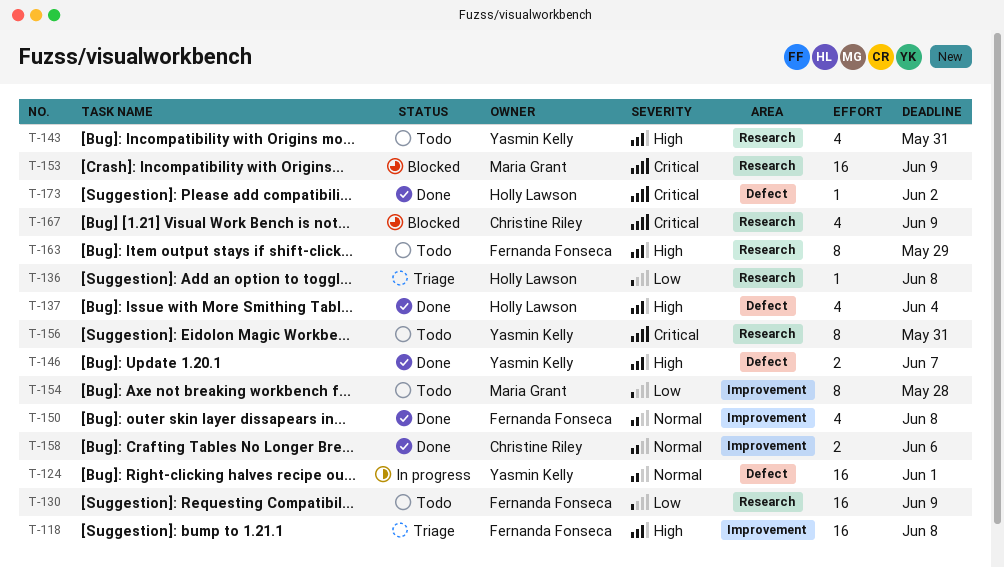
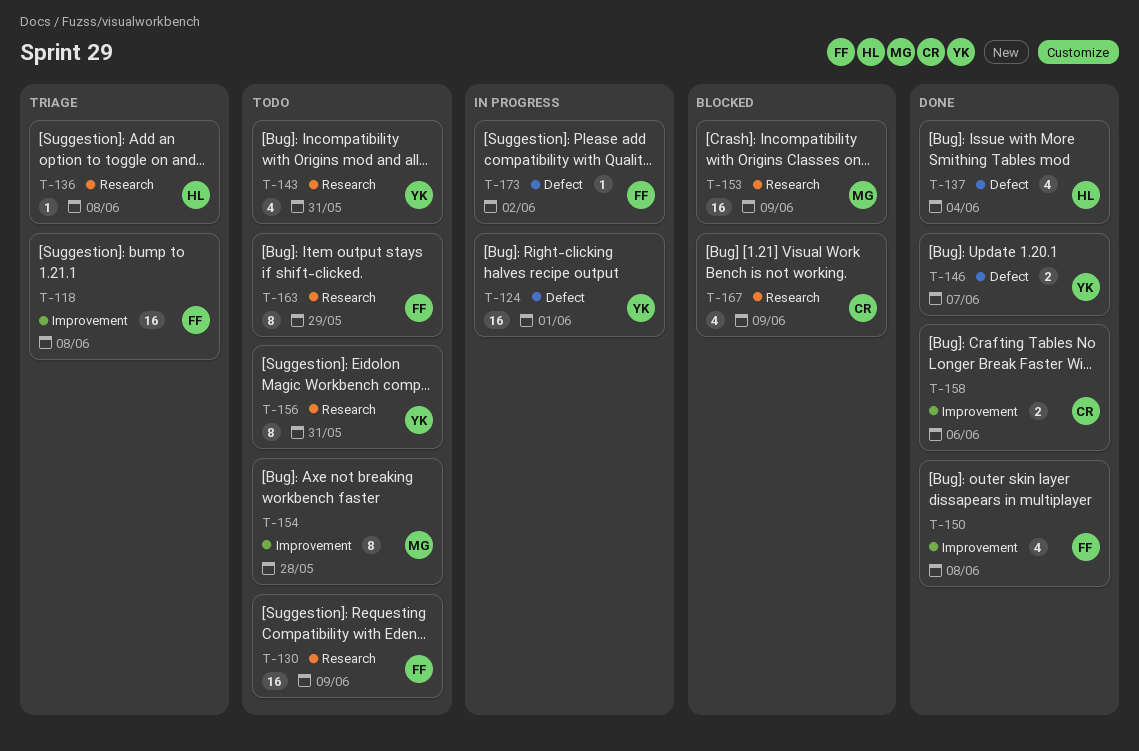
T-173, status: Done -> In progress
T-173, owner: Holly Lawson -> Fernanda Fonseca

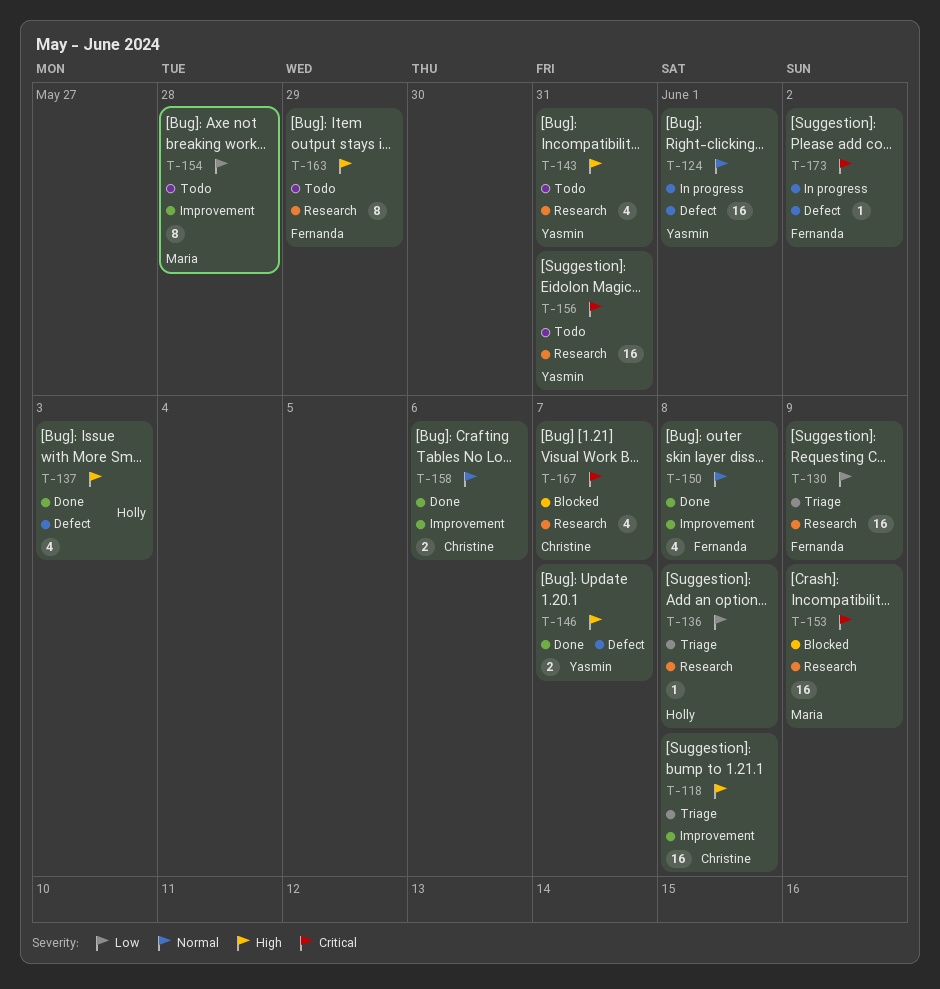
T-118, owner: Fernanda -> Christine
T-130, status: Todo -> Triage
T-137, due: Jun 4 -> Jun 3
T-156, estimate: 8 -> 16
T-167, due: Jun 9 -> Jun 7

